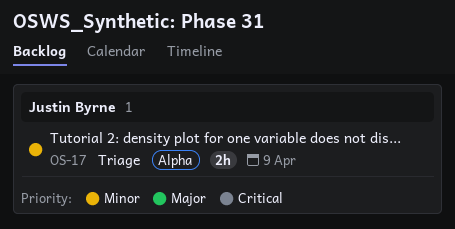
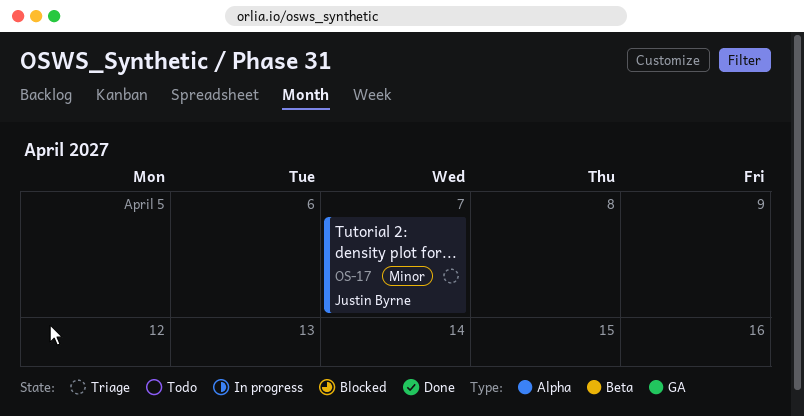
OS-17, due: Apr 9 -> Apr 7

